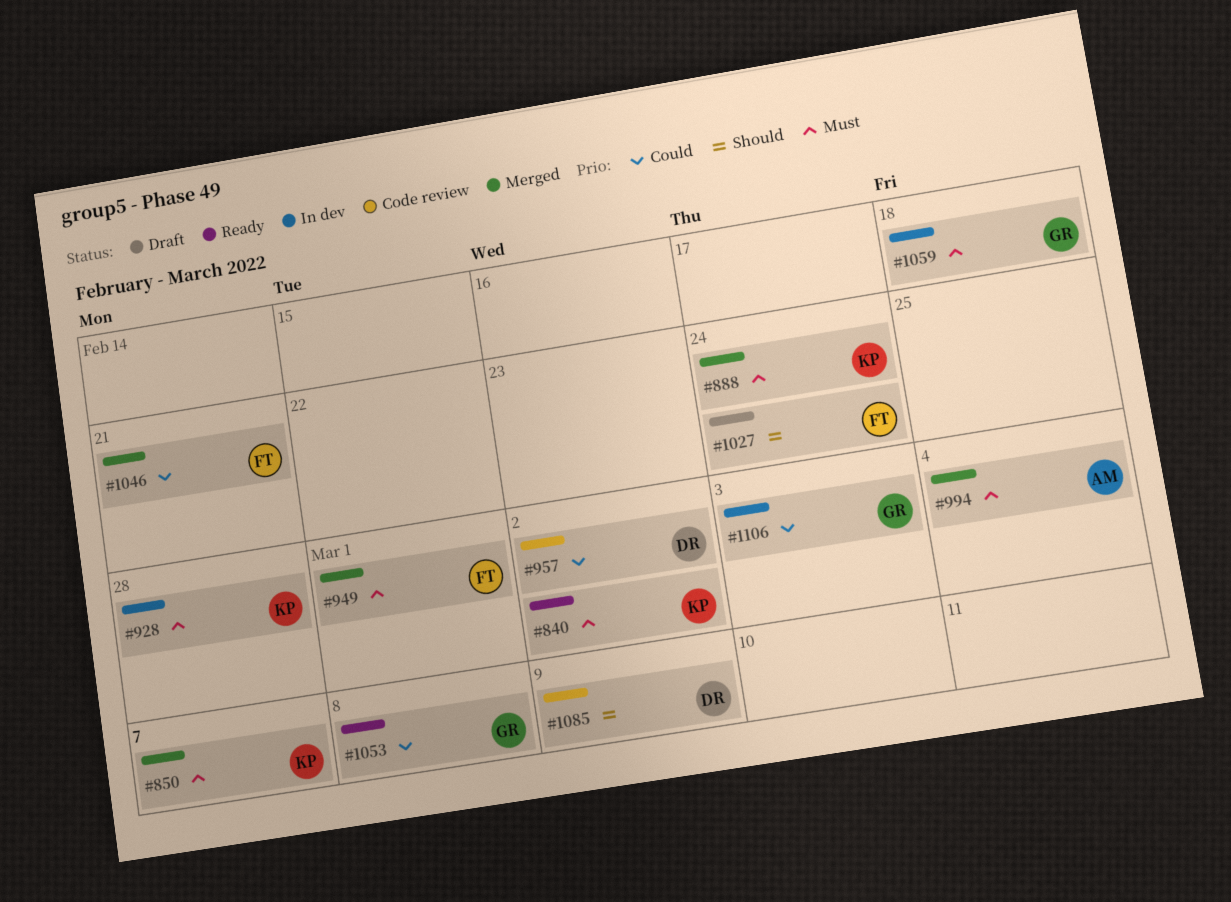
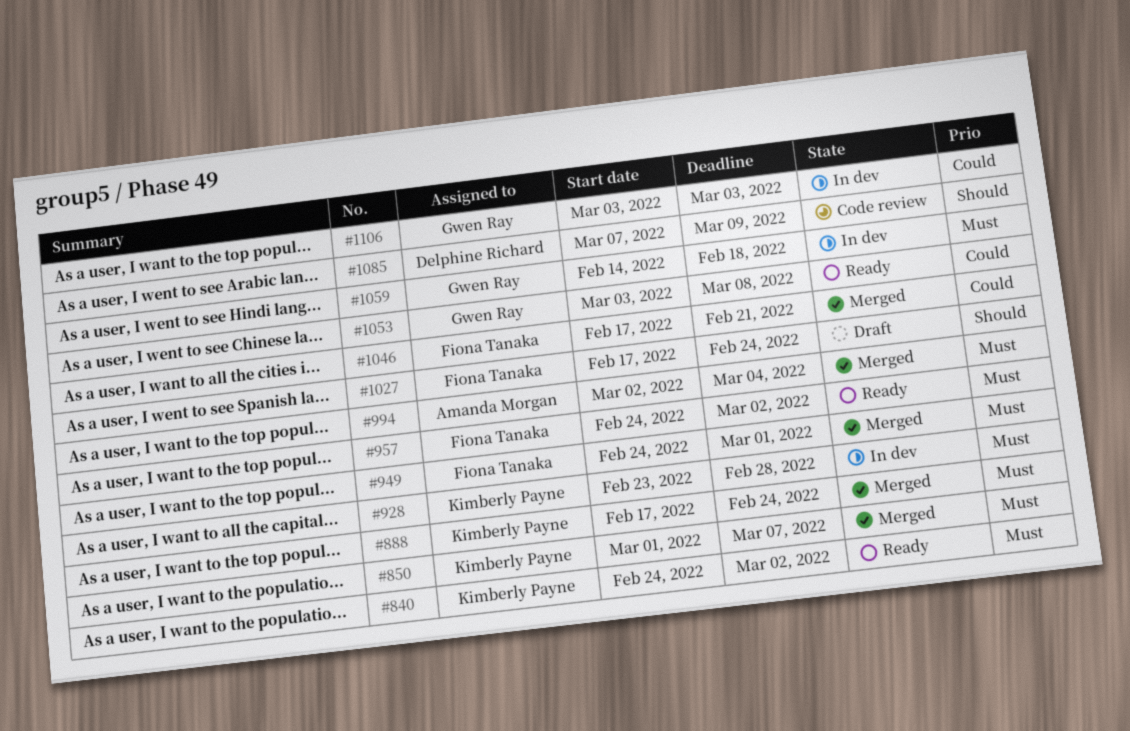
#957, status: Code review -> Ready
#957, owner: Delphine Richard -> Fiona Tanaka
#957, priority: Could -> Must

